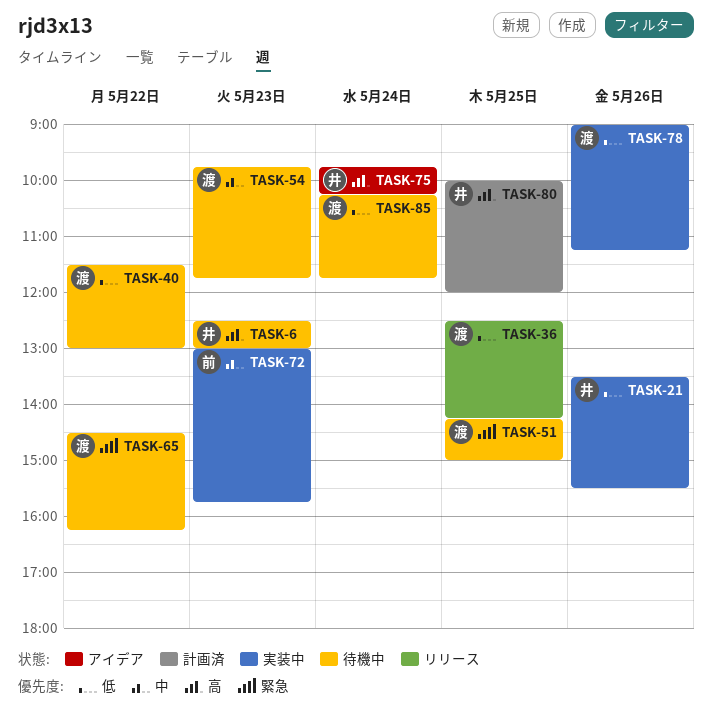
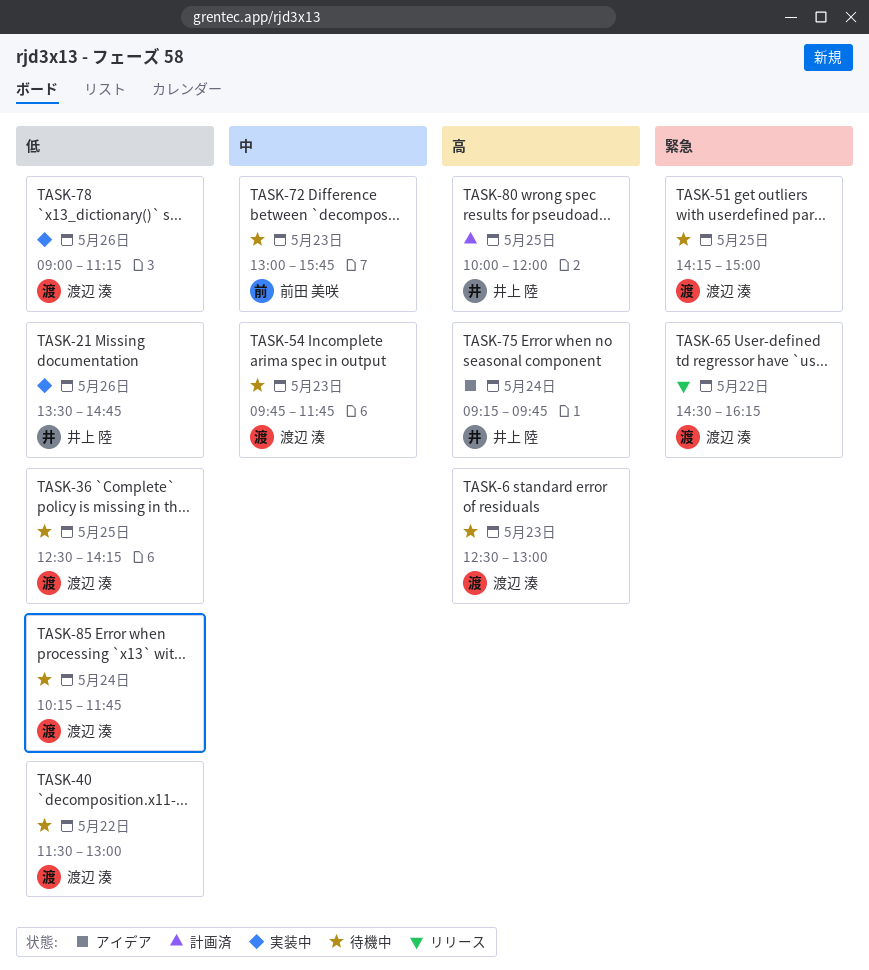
TASK-6, owner: 井上 陸 -> 渡辺 湊
TASK-21, ends: 15:30 -> 14:45
TASK-36, status: リリース -> 待機中
TASK-65, status: 待機中 -> リリース
TASK-72, status: 実装中 -> 待機中
TASK-75, begins: 09:45 -> 09:15
TASK-75, ends: 10:15 -> 09:45

